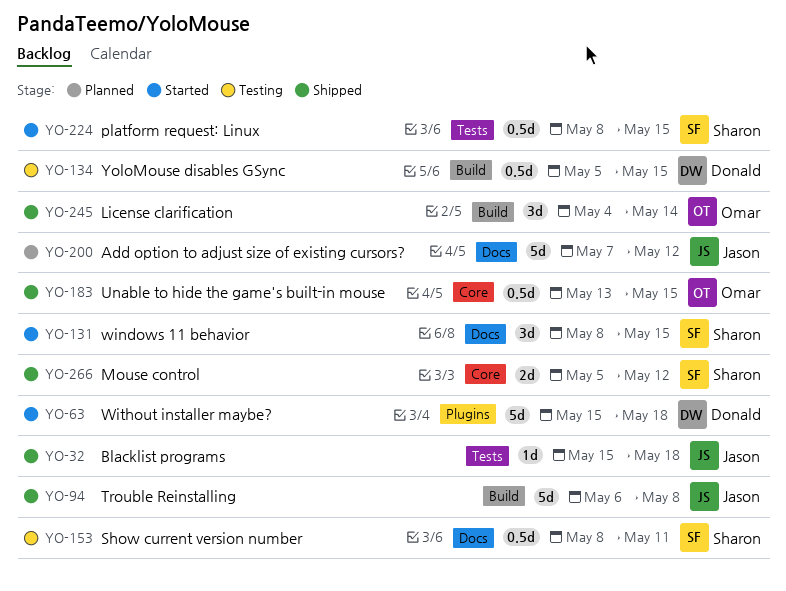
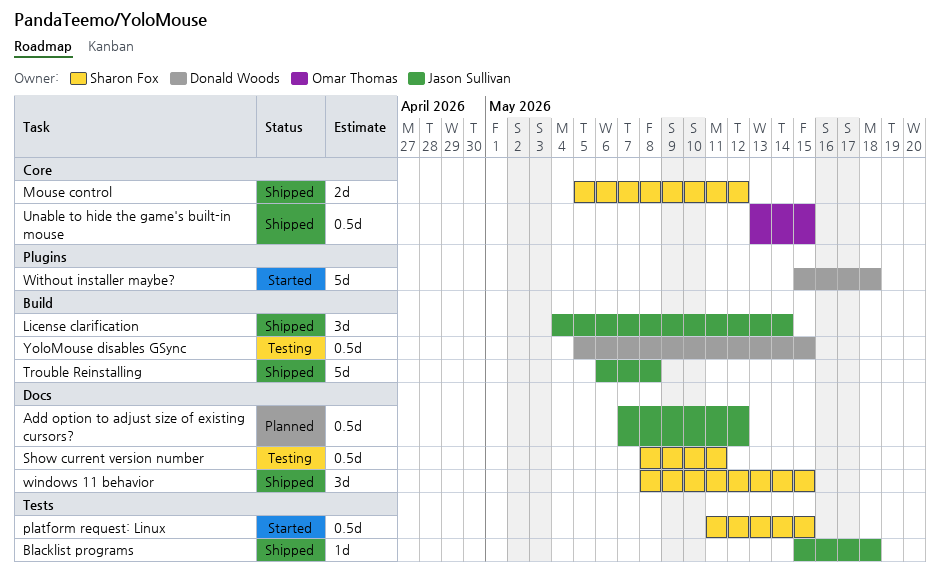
Add option to adjust size of existing cursors?, estimate: 5d -> 0.5d
License clarification, owner: Omar Thomas -> Jason Sullivan
platform request: Linux, start: May 8 -> May 11
windows 11 behavior, status: Started -> Shipped

